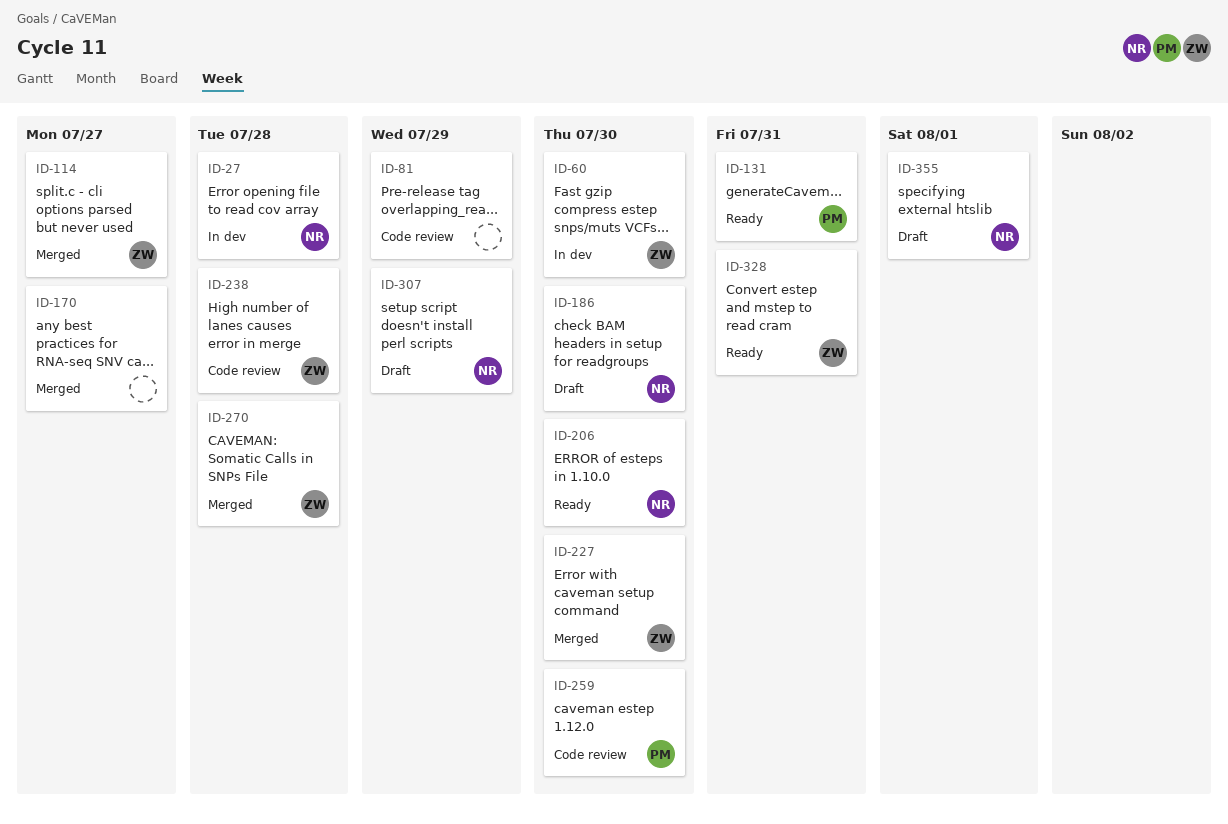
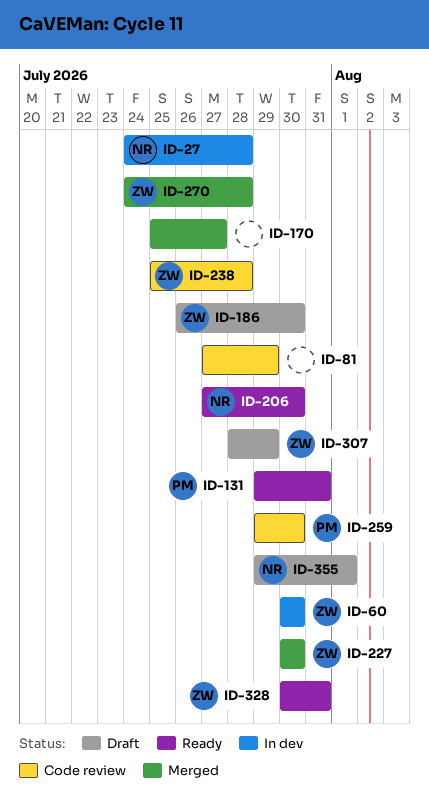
ID-114: present -> none
ID-186, owner: NR -> ZW
ID-307, owner: NR -> ZW

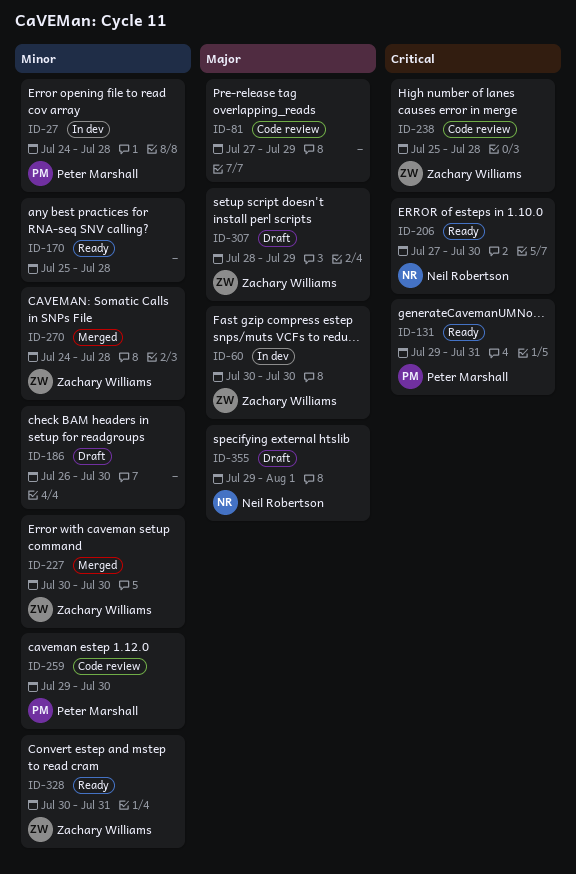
ID-27, owner: Neil Robertson -> Peter Marshall
ID-170, status: Merged -> Ready
ID-170, due: Jul 27 -> Jul 28
ID-186, owner: Zachary Williams -> none

